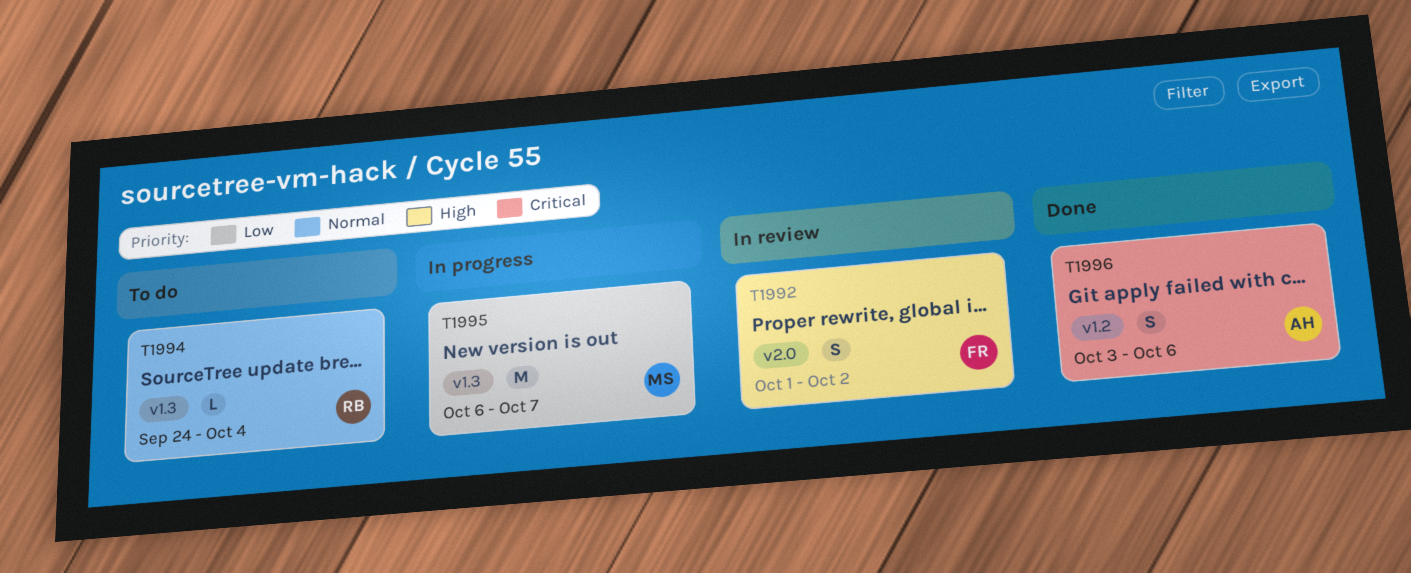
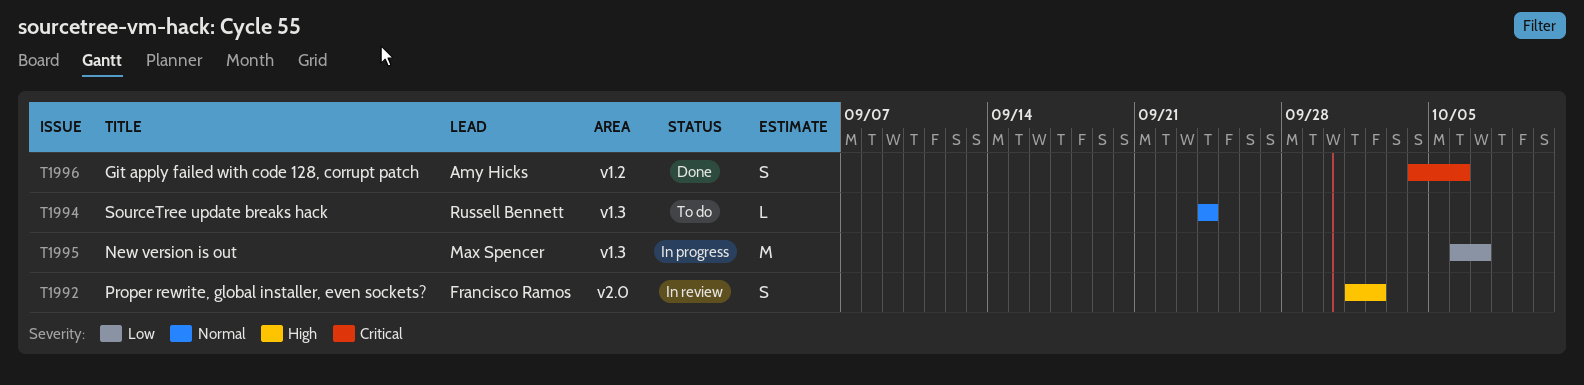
T1994, due: Oct 4 -> Sep 24
T1996, start: Oct 3 -> Oct 4

